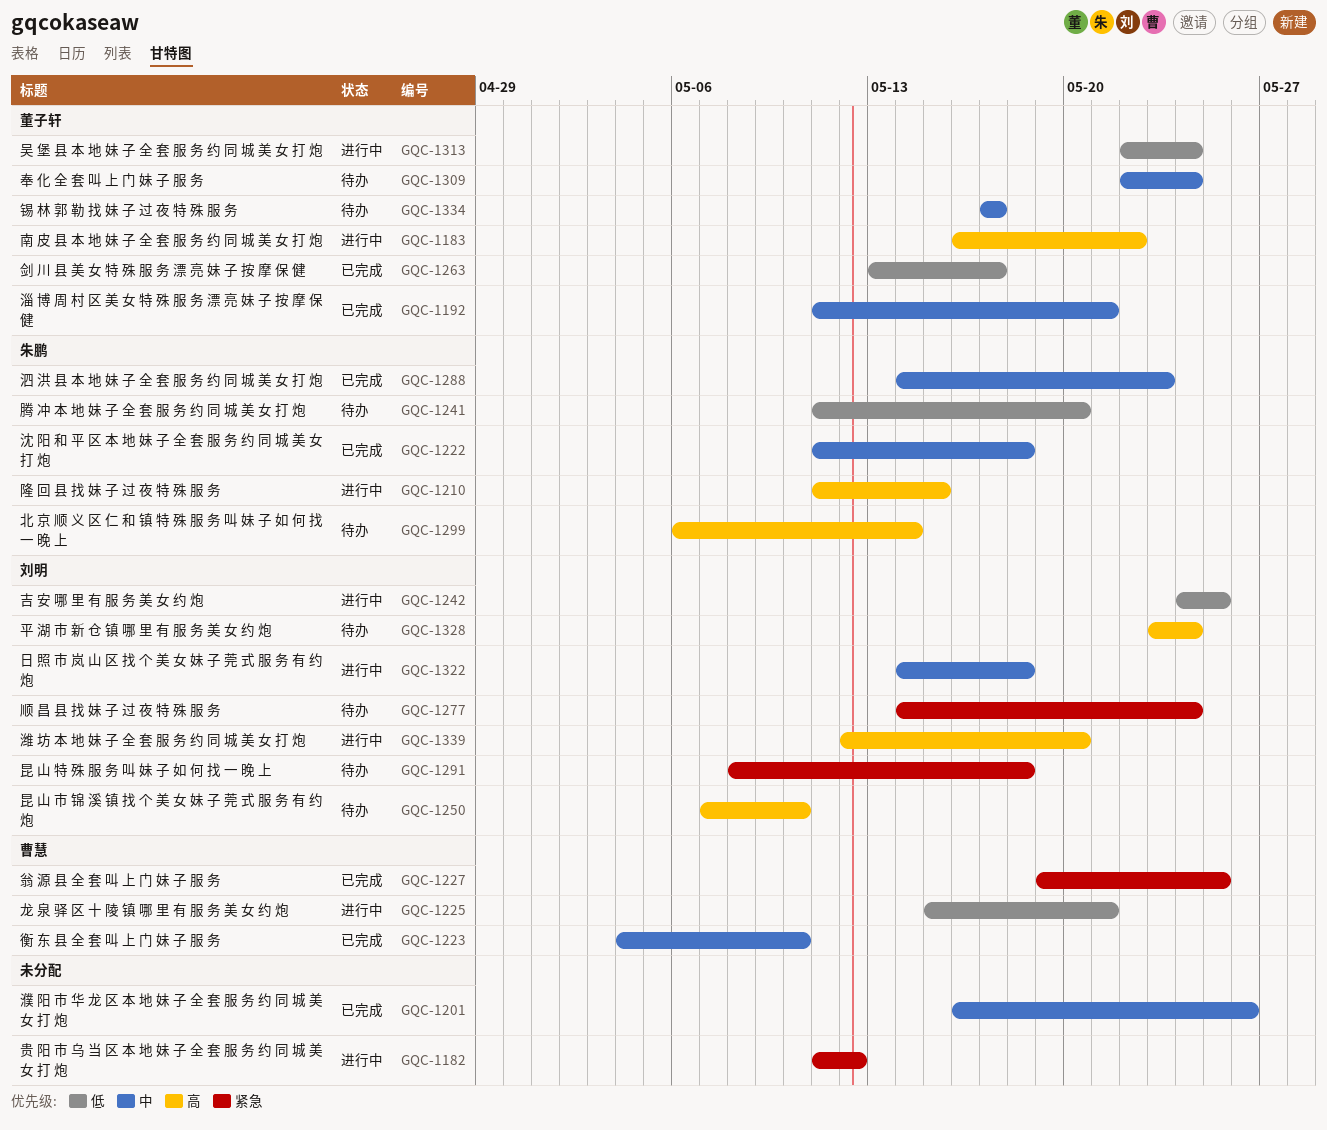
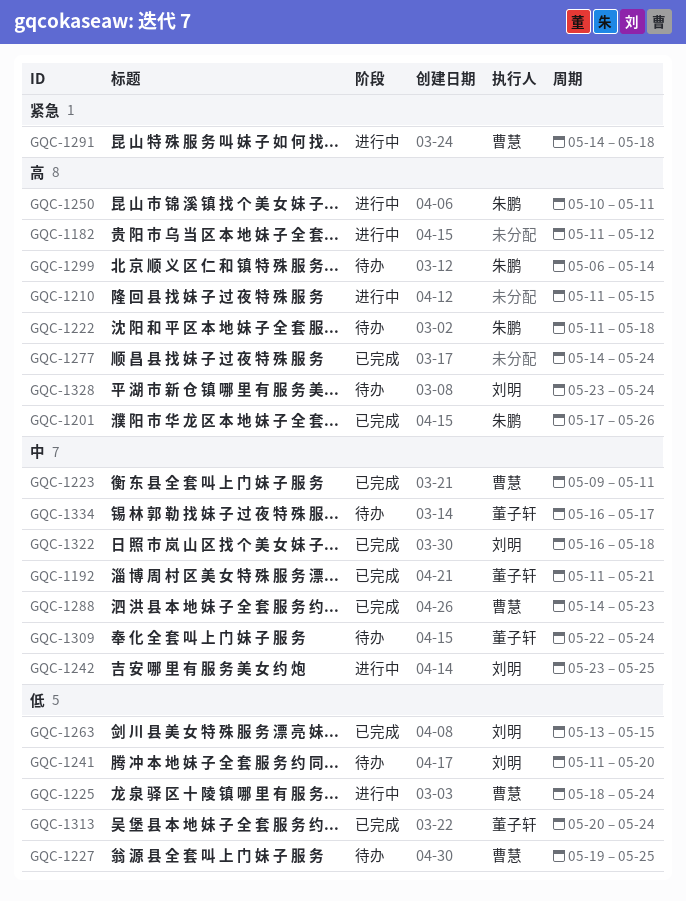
GQC-1182, priority: 紧急 -> 高
GQC-1183: present -> none
GQC-1201, owner: none -> 朱鹏
GQC-1201, priority: 中 -> 高
GQC-1201, start: May 16 -> May 17
GQC-1210, owner: 朱鹏 -> none
GQC-1222, status: 已完成 -> 待办
GQC-1222, priority: 中 -> 高
GQC-1223, start: May 4 -> May 9
GQC-1223, due: May 10 -> May 11
GQC-1225, start: May 15 -> May 18
GQC-1225, due: May 21 -> May 24
GQC-1227, status: 已完成 -> 待办
GQC-1227, priority: 紧急 -> 低
GQC-1241, owner: 朱鹏 -> 刘明
GQC-1242, priority: 低 -> 中
GQC-1242, start: May 24 -> May 23
GQC-1250, status: 待办 -> 进行中
GQC-1250, owner: 刘明 -> 朱鹏
GQC-1250, start: May 7 -> May 10
GQC-1250, due: May 10 -> May 11
GQC-1263, owner: 董子轩 -> 刘明
GQC-1263, due: May 17 -> May 15
GQC-1277, status: 待办 -> 已完成
GQC-1277, owner: 刘明 -> none
GQC-1277, priority: 紧急 -> 高
GQC-1288, owner: 朱鹏 -> 曹慧
GQC-1291, status: 待办 -> 进行中
GQC-1291, owner: 刘明 -> 曹慧
GQC-1291, start: May 8 -> May 14
GQC-1313, status: 进行中 -> 已完成
GQC-1313, start: May 22 -> May 20
GQC-1322, status: 进行中 -> 已完成
GQC-1322, start: May 14 -> May 16
GQC-1334, start: May 17 -> May 16
GQC-1339: present -> none

